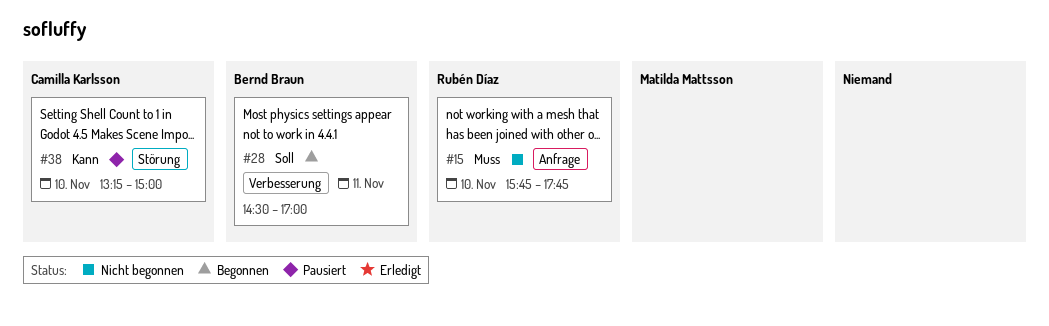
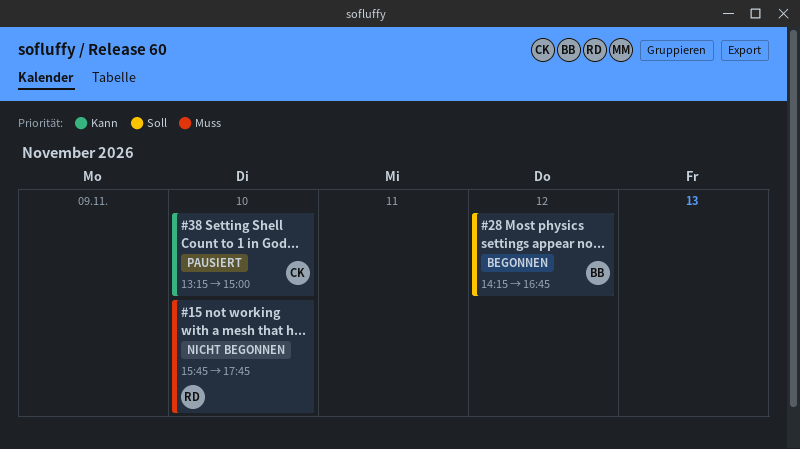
#28, day: Nov 11 -> Nov 12
#28, begins: 14:30 -> 14:15
#28, ends: 17:00 -> 16:45

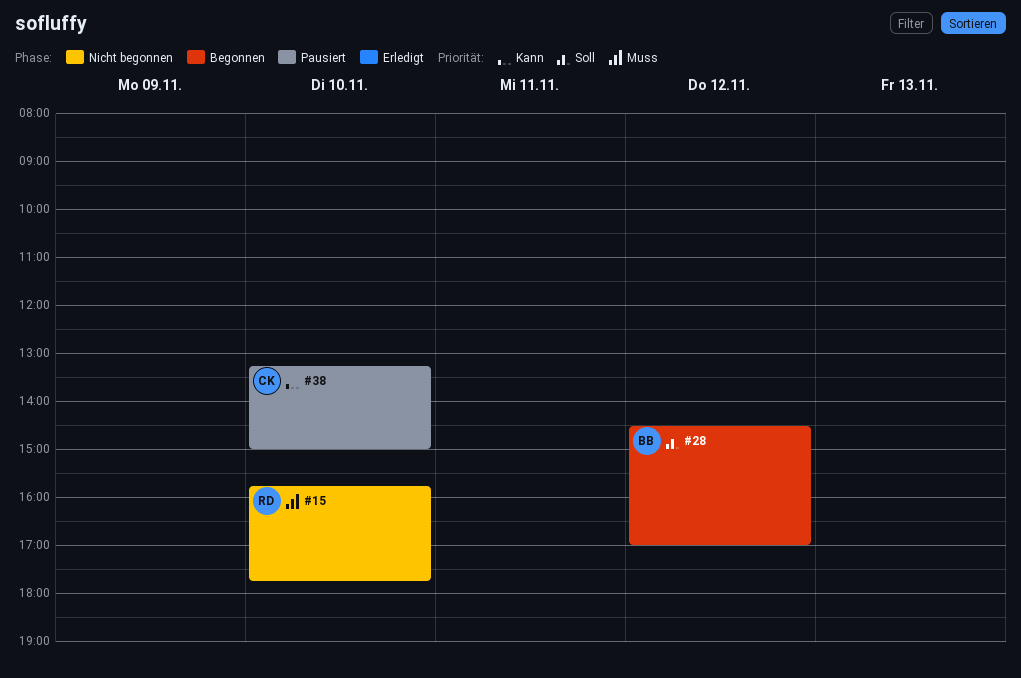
#28, begins: 14:15 -> 14:30
#28, ends: 16:45 -> 17:00

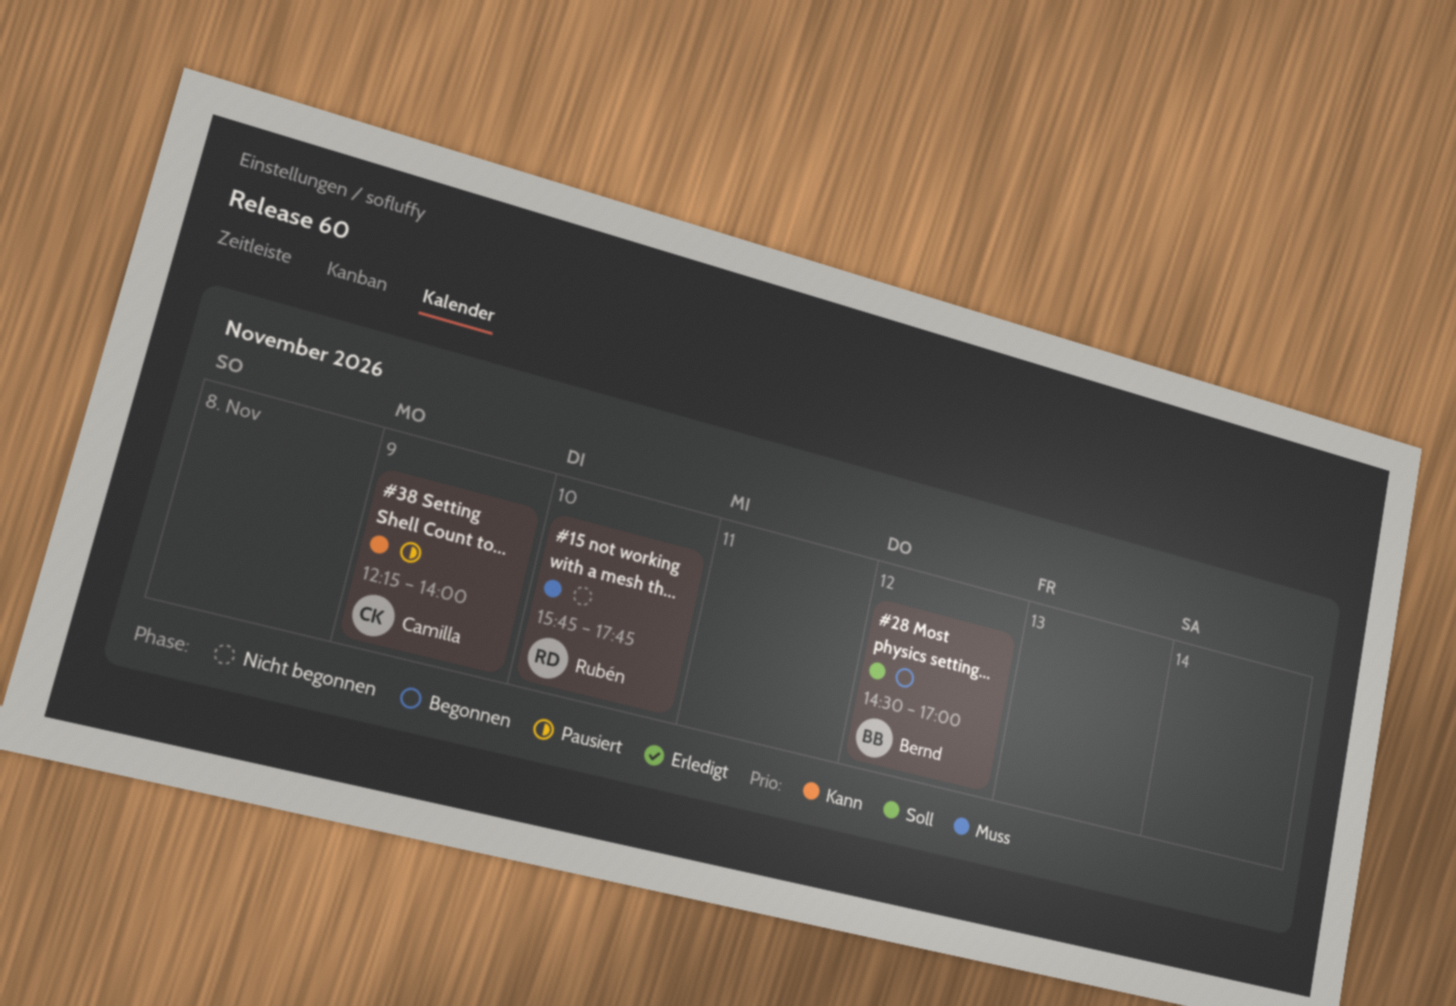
#38, day: Nov 10 -> Nov 9
#38, begins: 13:15 -> 12:15
#38, ends: 15:00 -> 14:00

